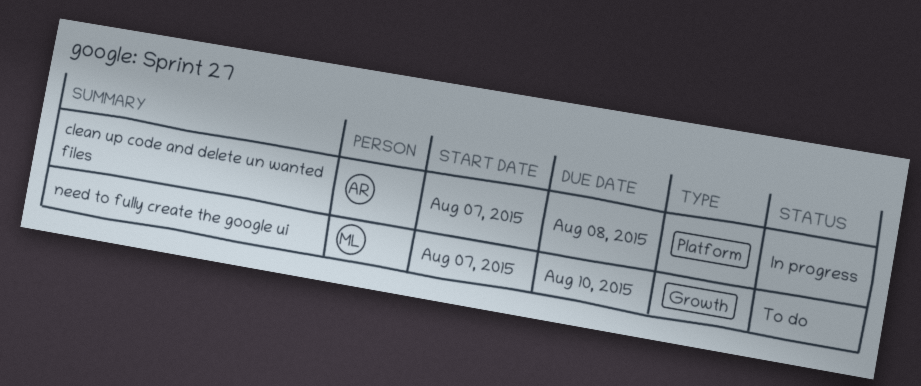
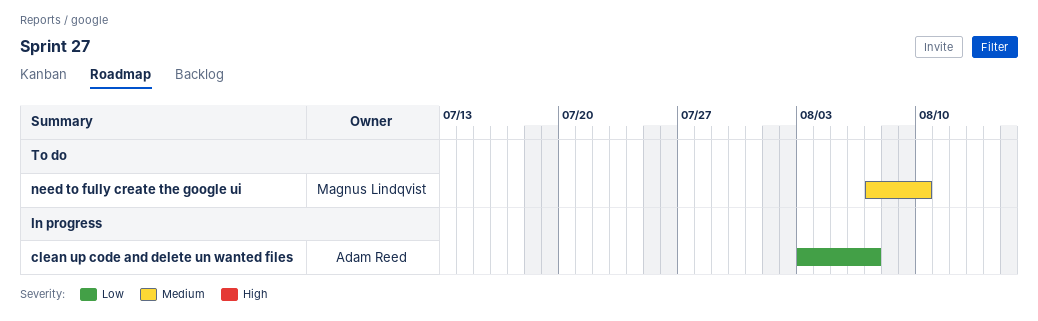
clean up code and delete un wanted files, start: Aug 7 -> Aug 3
clean up code and delete un wanted files, due: Aug 8 -> Aug 7

